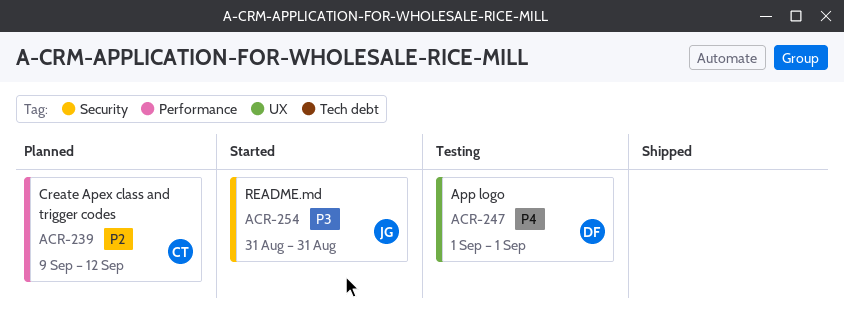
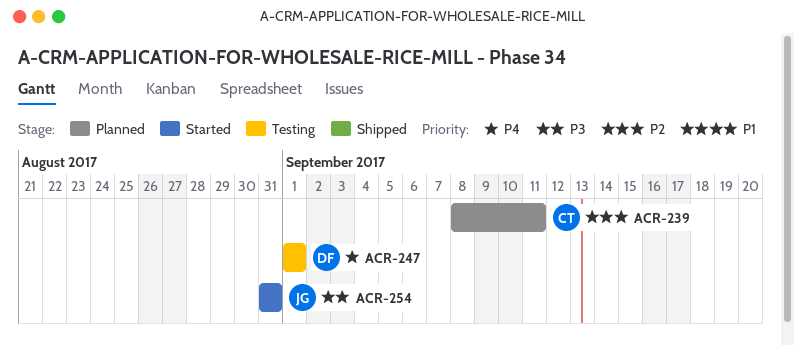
ACR-239, start: Sep 9 -> Sep 8
ACR-239, due: Sep 12 -> Sep 11

